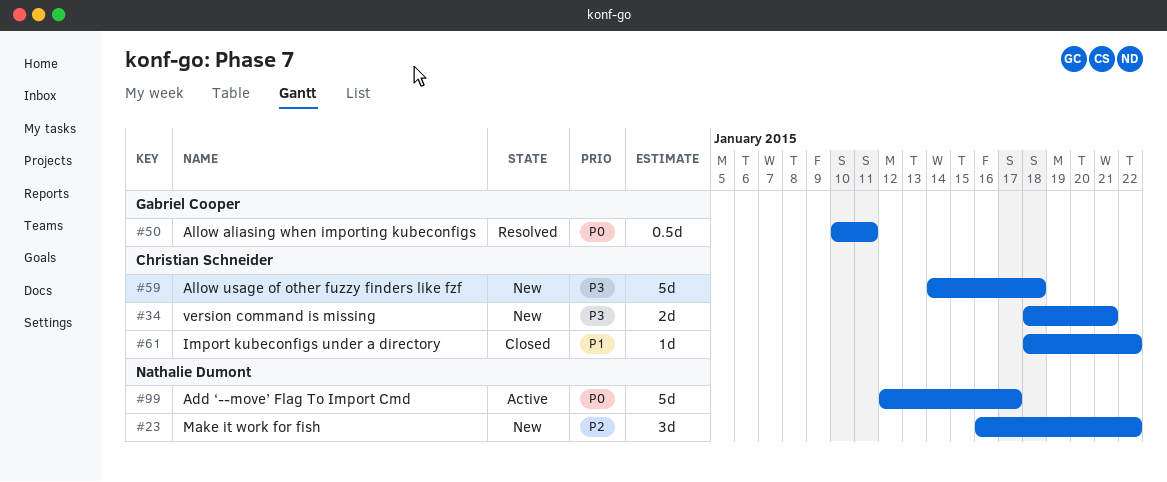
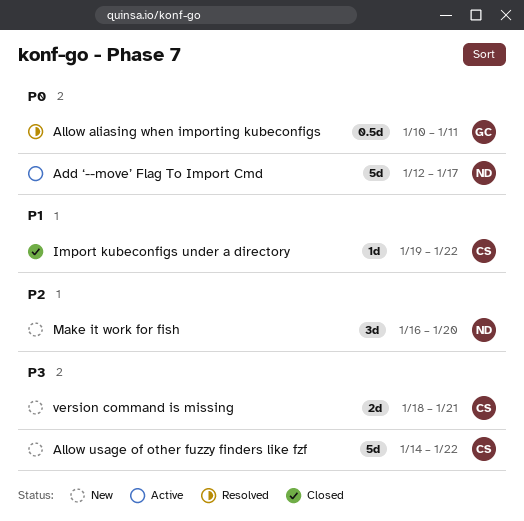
Allow usage of other fuzzy finders like fzf, due: Jan 18 -> Jan 22
Import kubeconfigs under a directory, start: Jan 18 -> Jan 19
Make it work for fish, due: Jan 22 -> Jan 20

